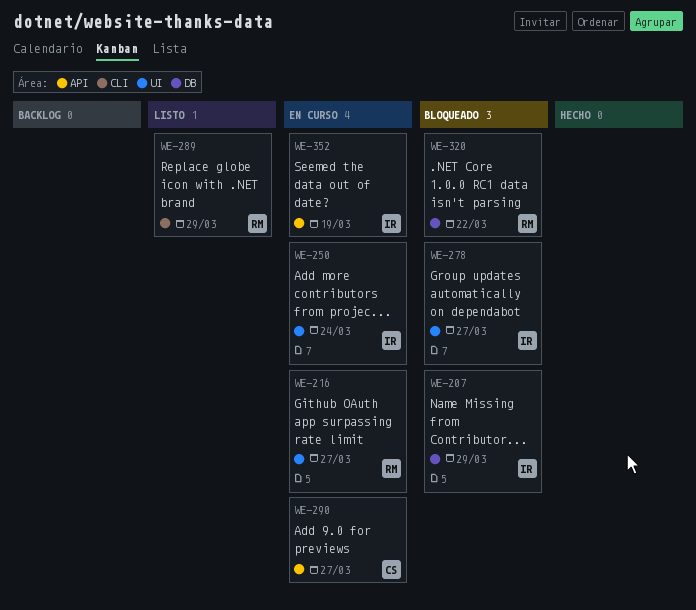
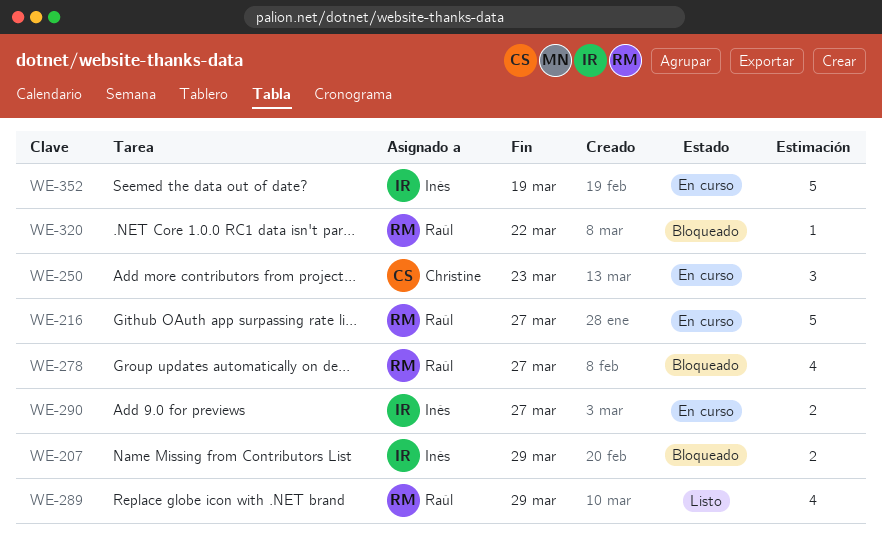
WE-250, owner: Inés -> Christine
WE-250, due: Mar 24 -> Mar 23
WE-278, owner: Inés -> Raúl
WE-290, owner: Christine -> Inés

